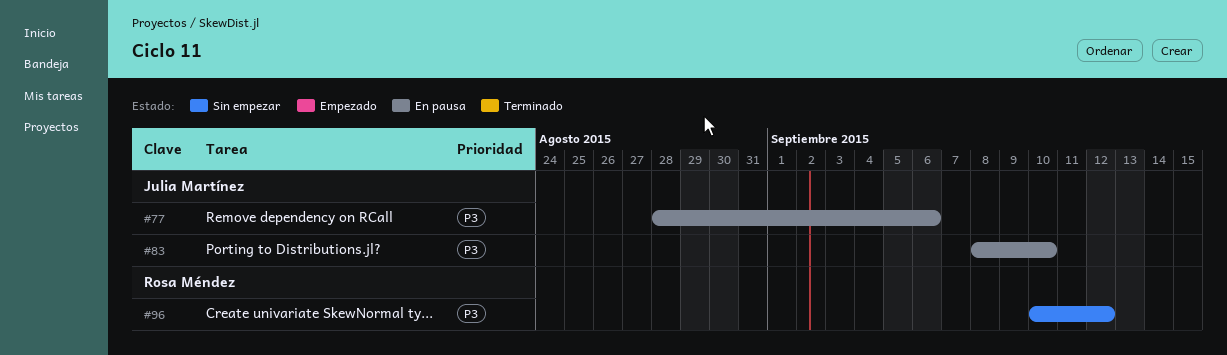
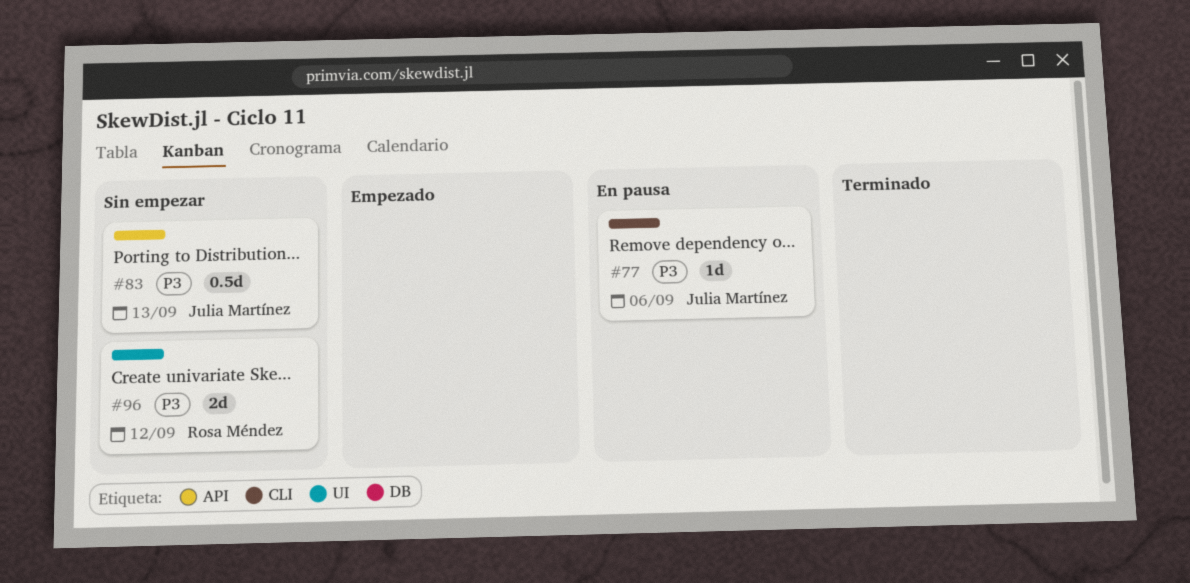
#83, status: En pausa -> Sin empezar
#83, due: Sep 10 -> Sep 13

